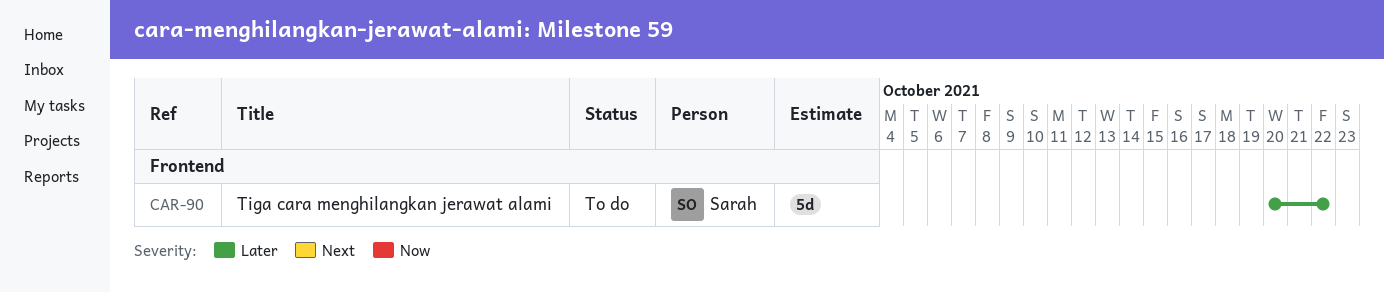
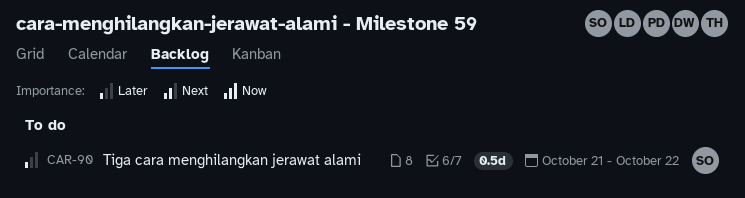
CAR-90, estimate: 5d -> 0.5d
CAR-90, start: Oct 20 -> Oct 21

